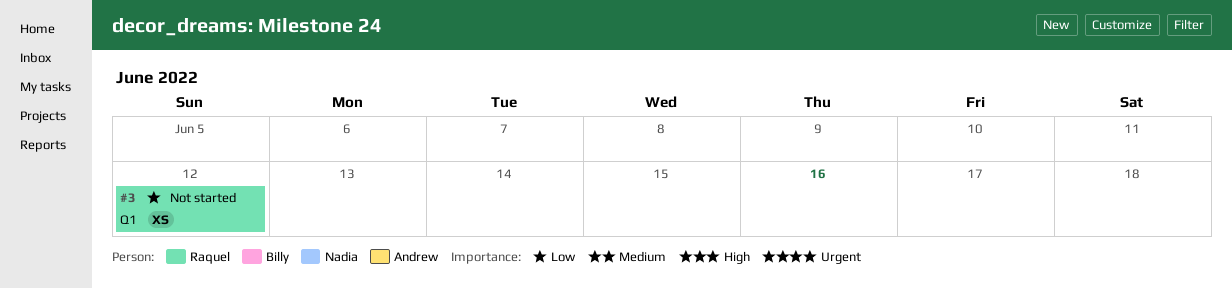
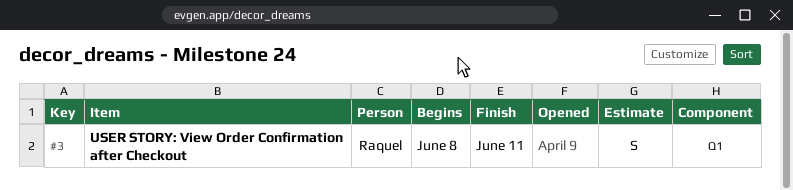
#3, estimate: XS -> S
#3, due: Jun 12 -> Jun 11

